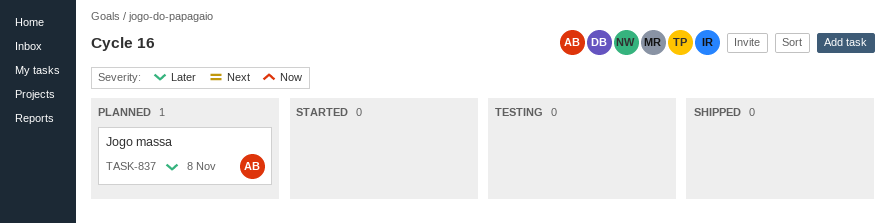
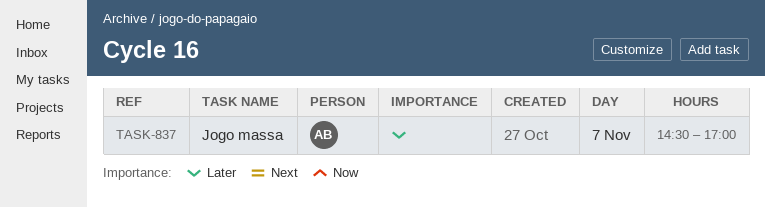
TASK-837, day: Nov 8 -> Nov 7

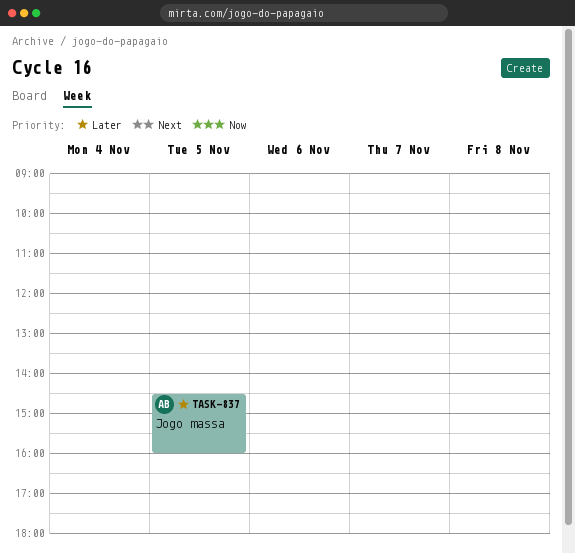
TASK-837, day: Nov 7 -> Nov 5
TASK-837, ends: 17:00 -> 16:00

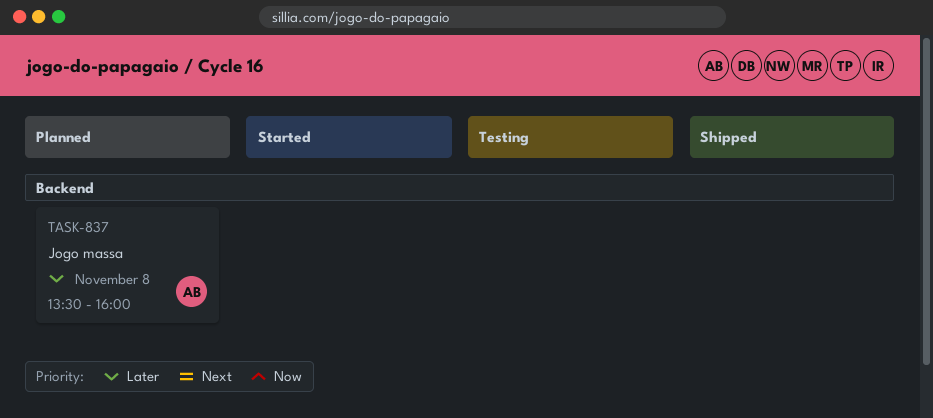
TASK-837, day: Nov 5 -> Nov 8
TASK-837, begins: 14:30 -> 13:30

